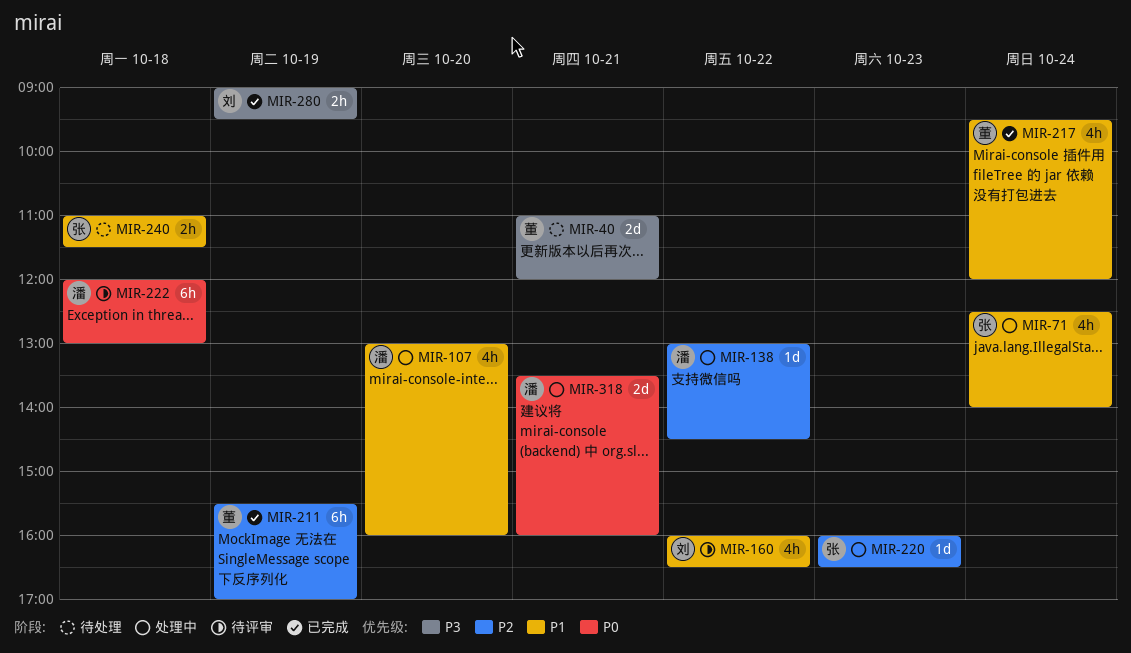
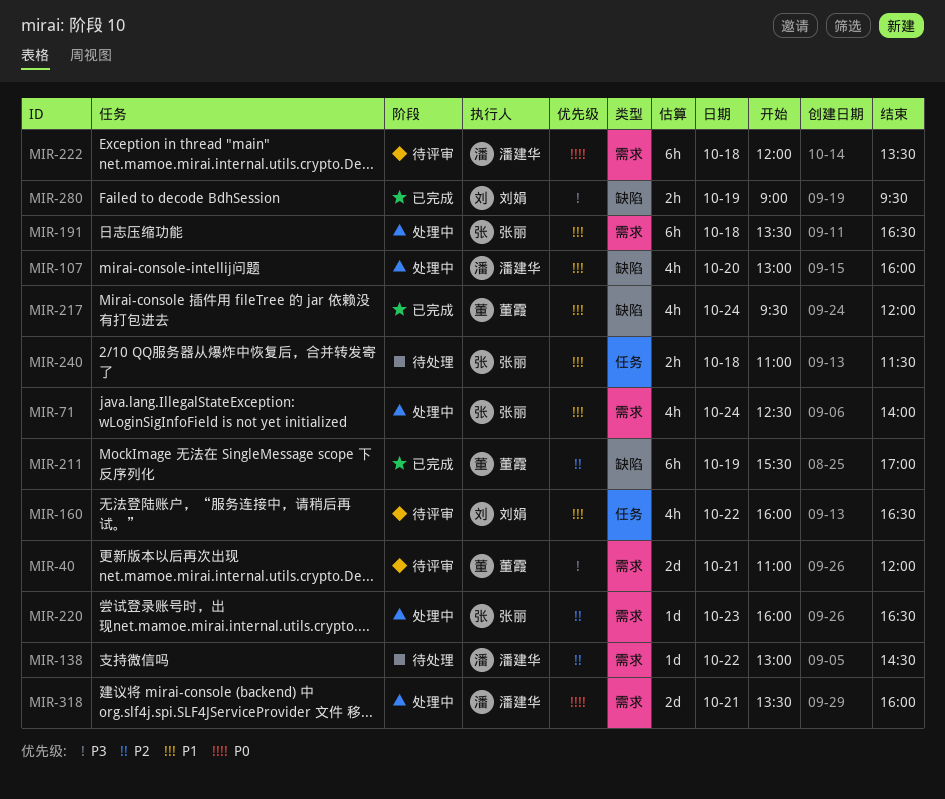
MIR-40, status: 待处理 -> 待评审
MIR-138, status: 处理中 -> 待处理
MIR-191: none -> present
MIR-222, ends: 13:00 -> 13:30

